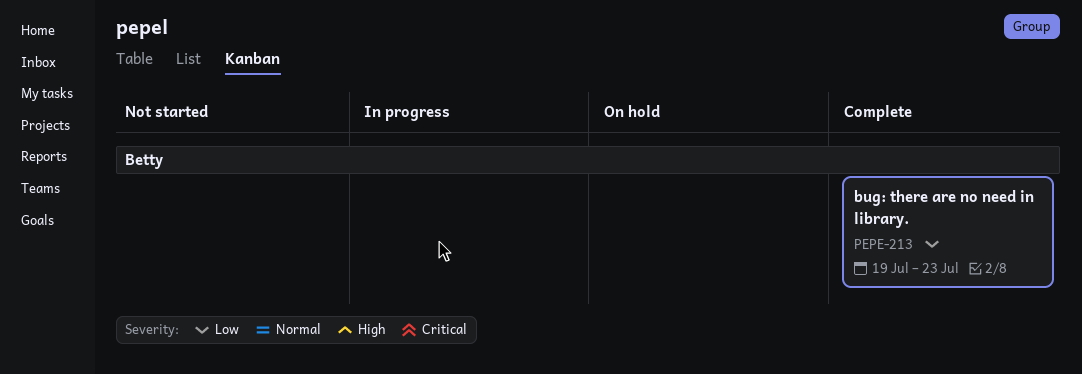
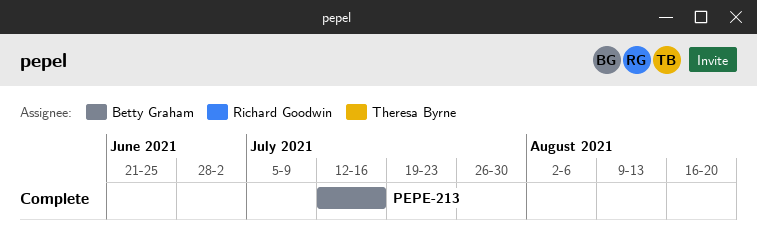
PEPE-213, start: Jul 19 -> Jul 12
PEPE-213, due: Jul 23 -> Jul 16

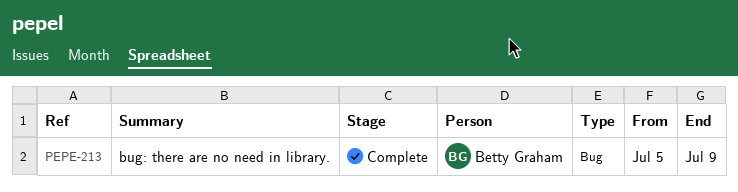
PEPE-213, start: Jul 12 -> Jul 5
PEPE-213, due: Jul 16 -> Jul 9

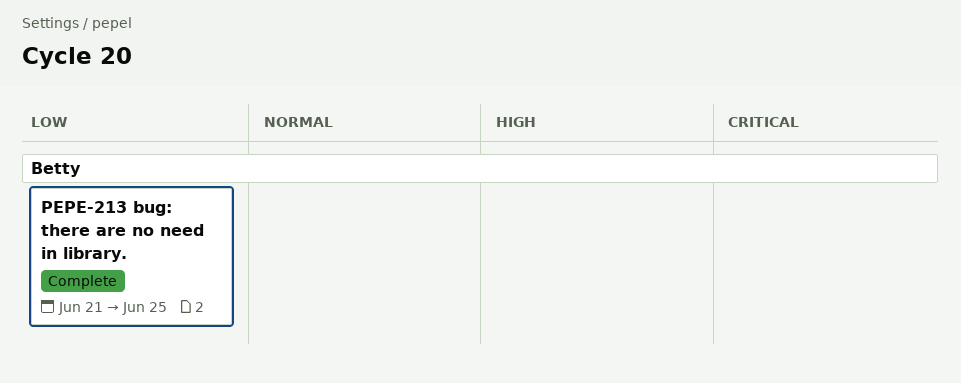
PEPE-213, start: Jul 5 -> Jun 21
PEPE-213, due: Jul 9 -> Jun 25

